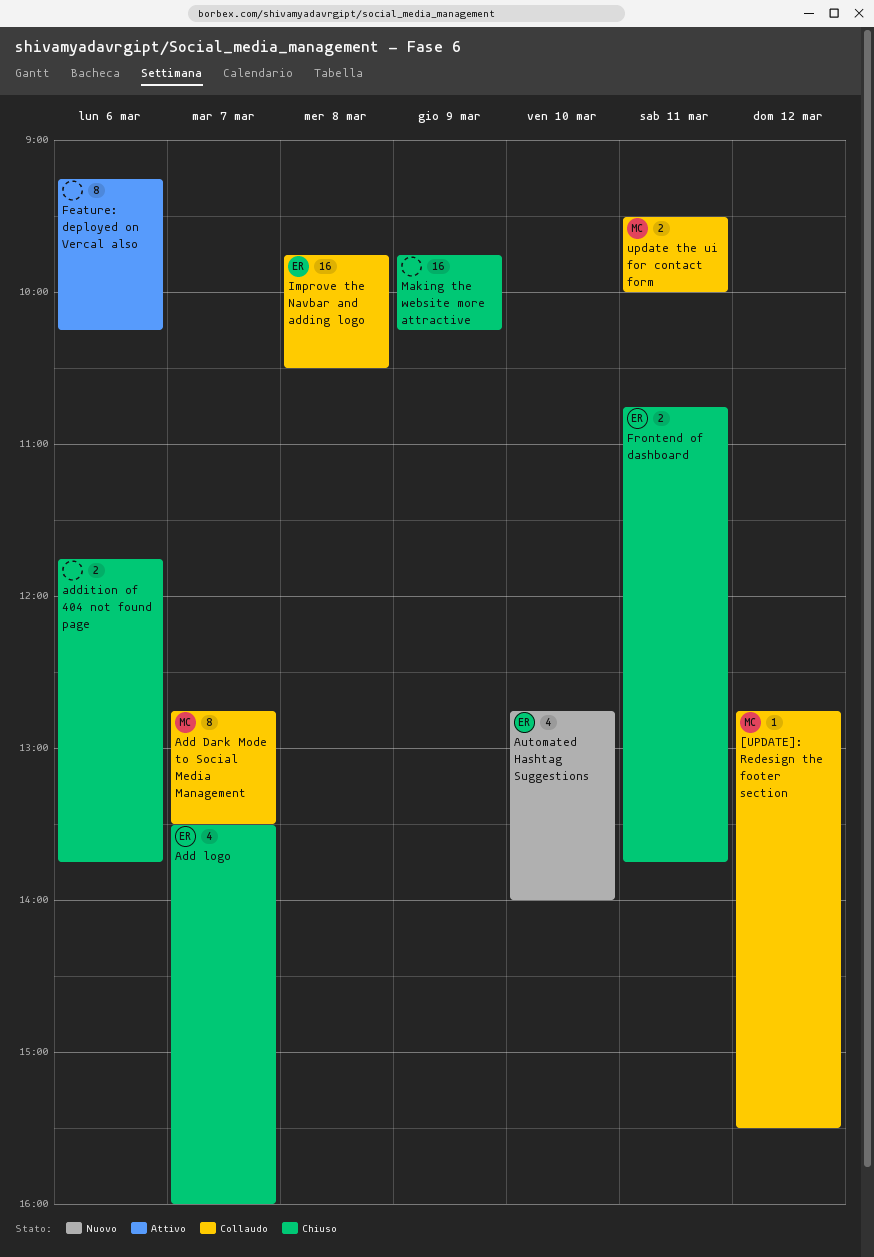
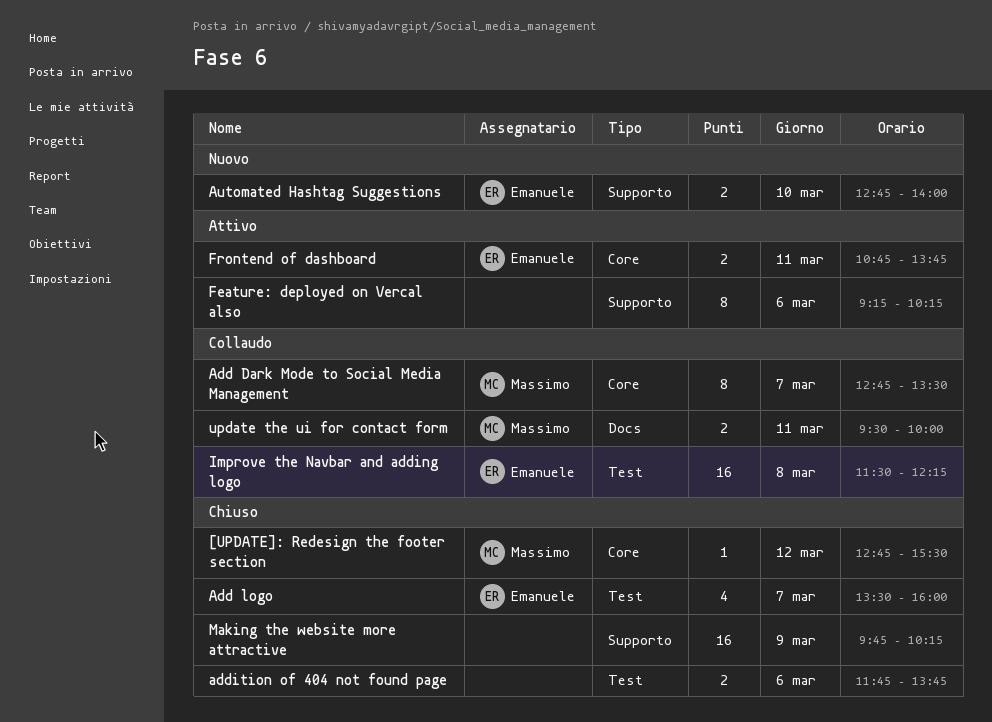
[UPDATE]: Redesign the footer section, status: Collaudo -> Chiuso
Automated Hashtag Suggestions, estimate: 4 -> 2
Frontend of dashboard, status: Chiuso -> Attivo
Improve the Navbar and adding logo, begins: 09:45 -> 11:30
Improve the Navbar and adding logo, ends: 10:30 -> 12:15

